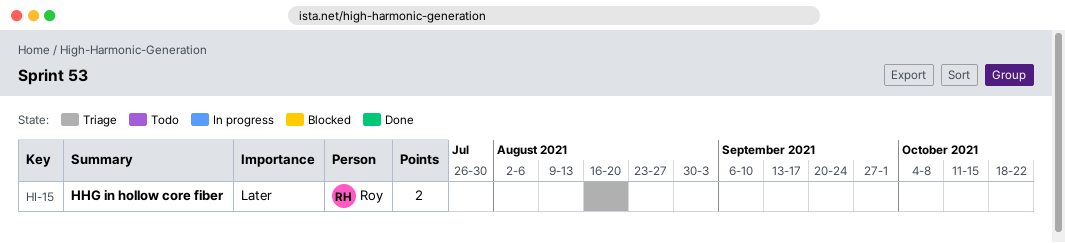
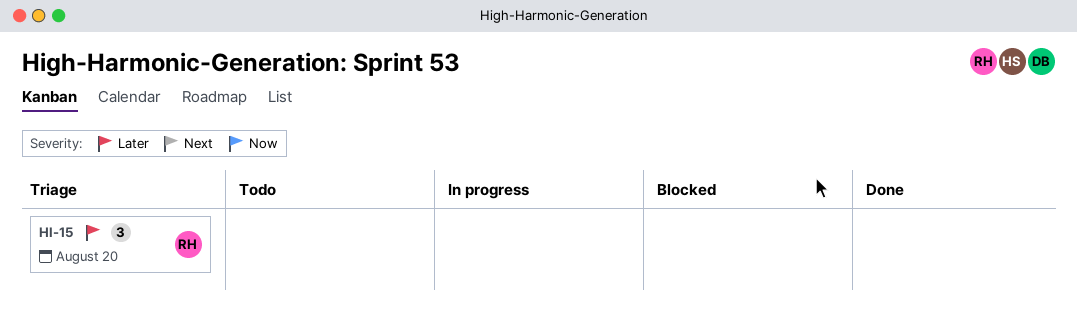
HI-15, estimate: 2 -> 3

